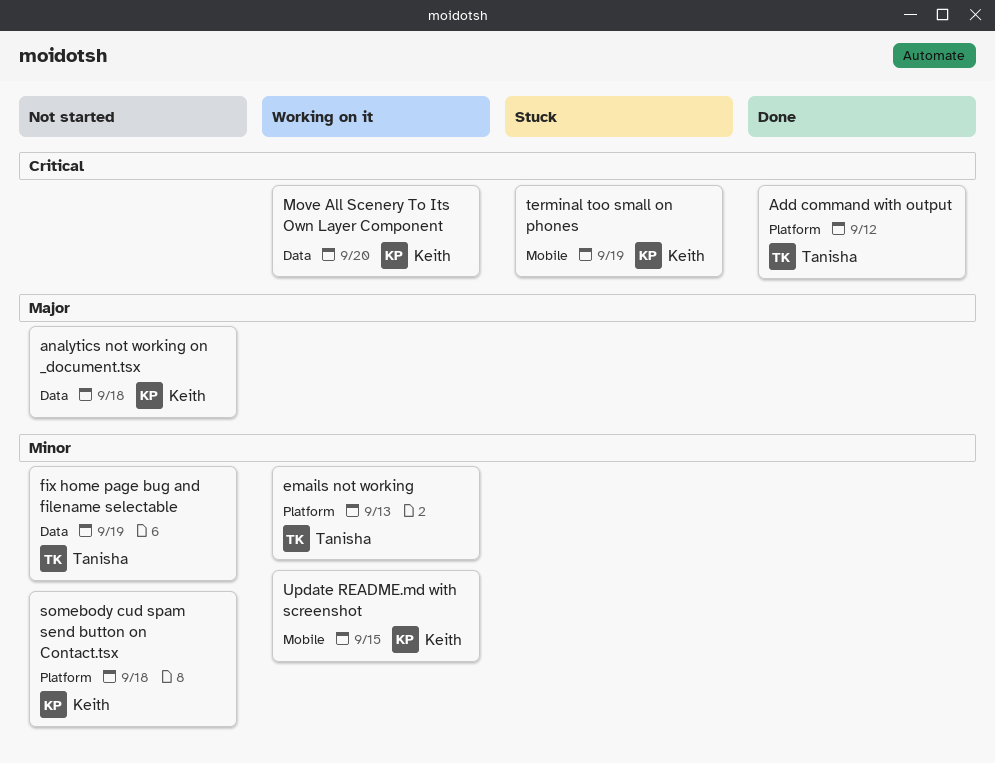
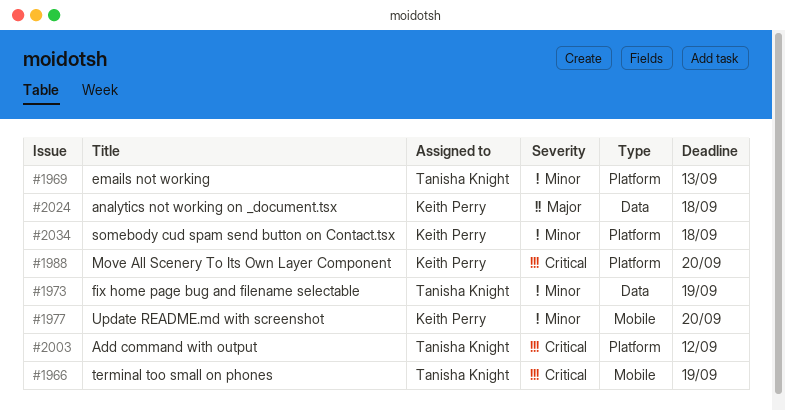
Move All Scenery To Its Own Layer Component, label: Data -> Platform
terminal too small on phones, owner: Keith Perry -> Tanisha Knight
Update README.md with screenshot, due: Sep 15 -> Sep 20

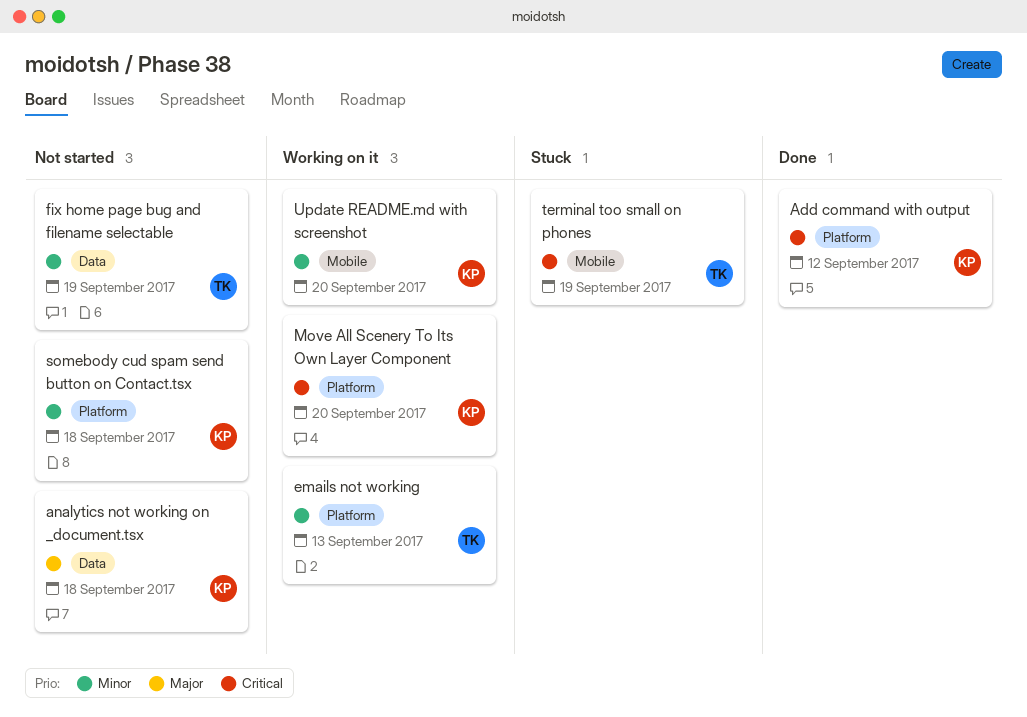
Add command with output, owner: Tanisha Knight -> Keith Perry

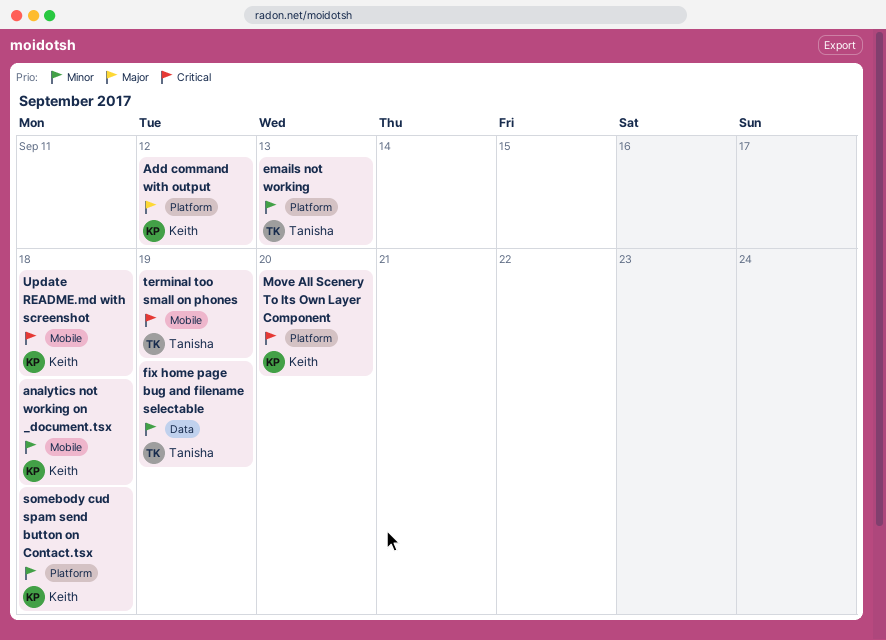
Add command with output, priority: Critical -> Major
analytics not working on _document.tsx, priority: Major -> Minor
analytics not working on _document.tsx, label: Data -> Mobile
Update README.md with screenshot, priority: Minor -> Critical
Update README.md with screenshot, due: Sep 20 -> Sep 18

